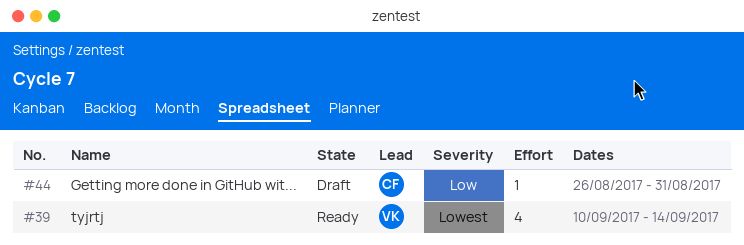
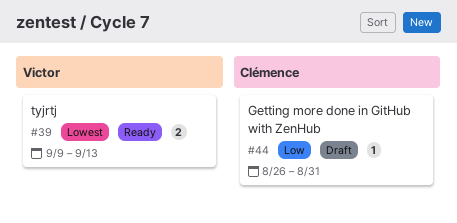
#39, estimate: 4 -> 2
#39, start: Sep 10 -> Sep 9
#39, due: Sep 14 -> Sep 13

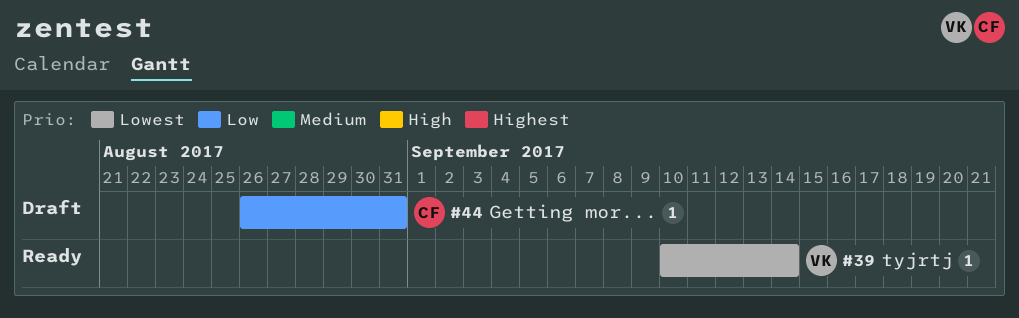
#39, estimate: 2 -> 1
#39, start: Sep 9 -> Sep 10
#39, due: Sep 13 -> Sep 14

